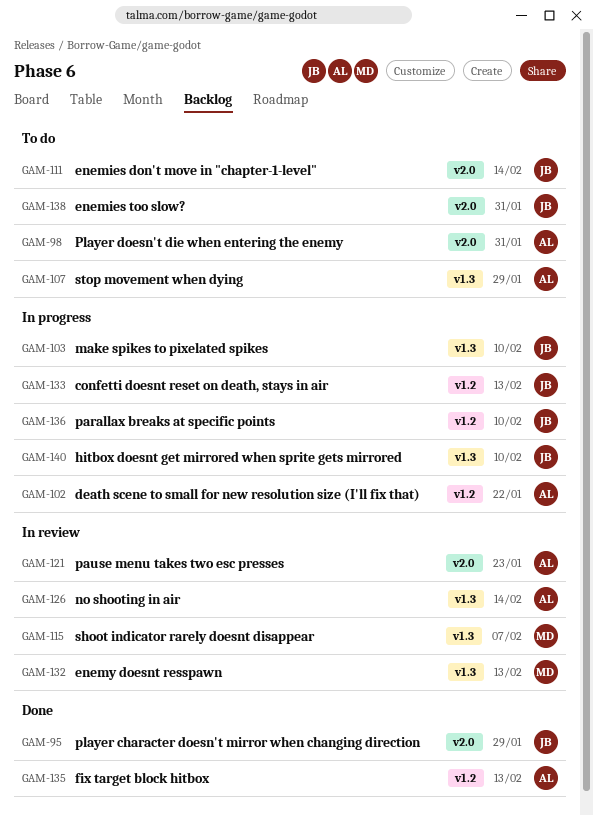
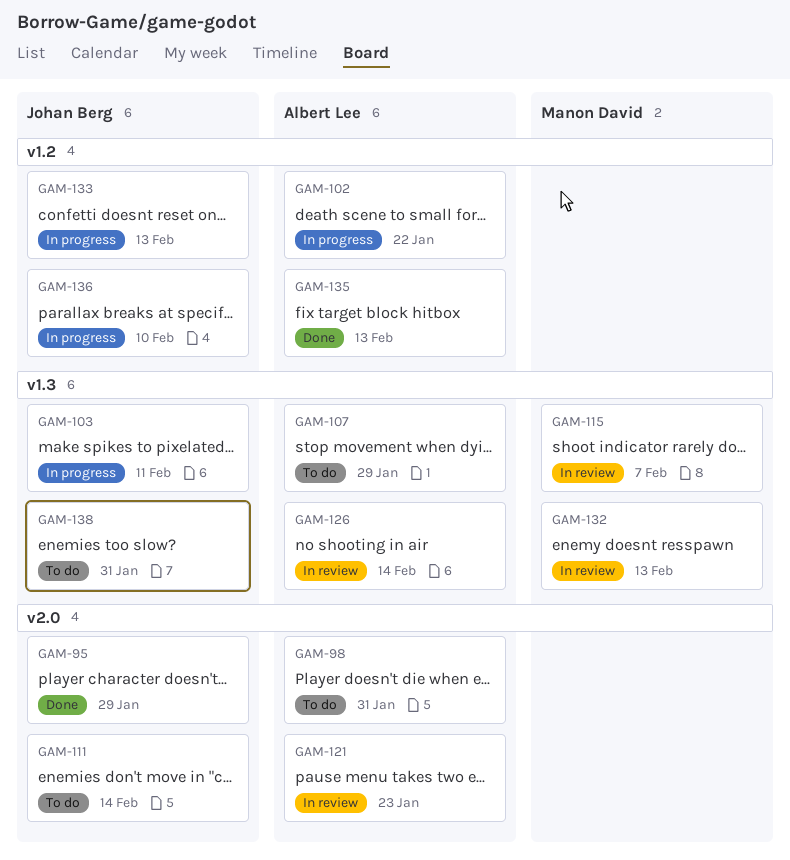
GAM-103, due: Feb 10 -> Feb 11
GAM-138, label: v2.0 -> v1.3
GAM-140: present -> none

